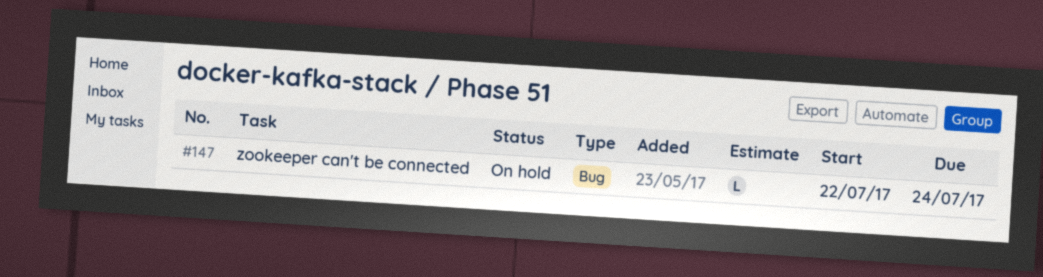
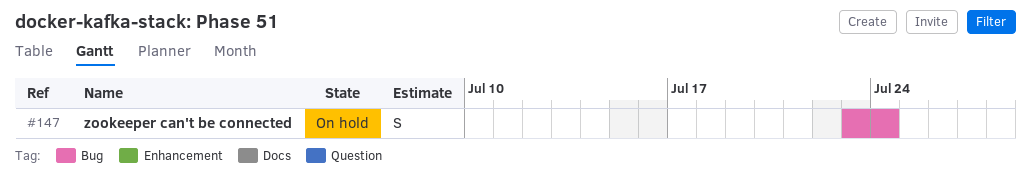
#147, estimate: L -> S
#147, start: Jul 22 -> Jul 23

